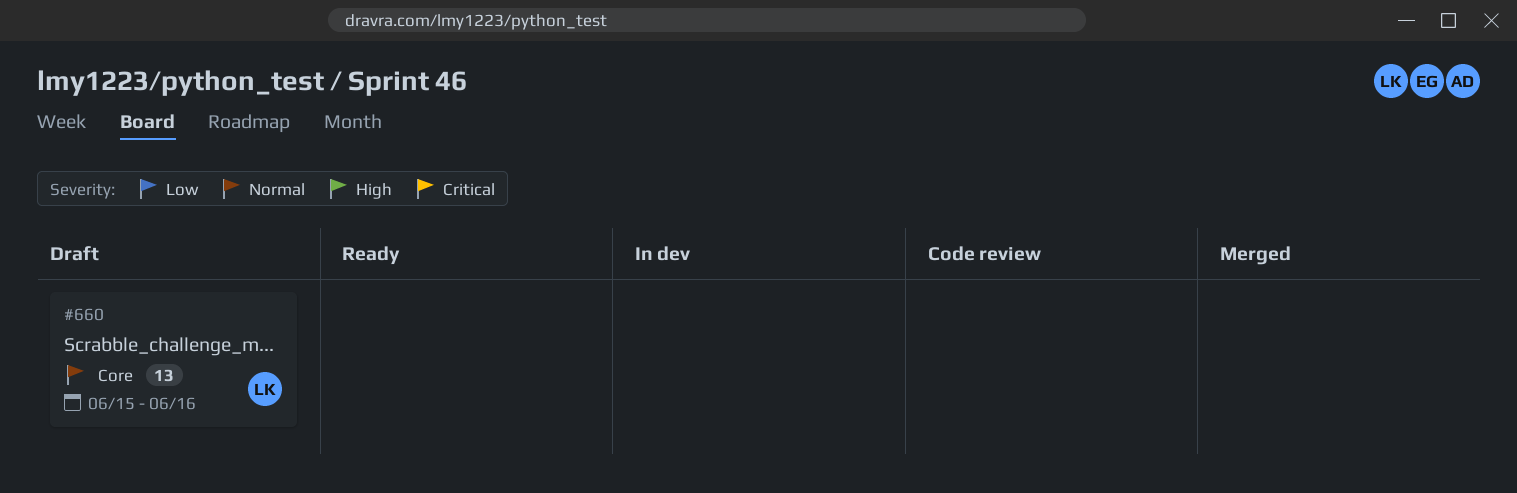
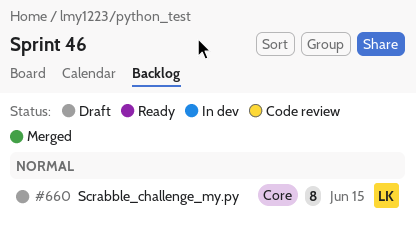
#660, estimate: 13 -> 8
#660, due: Jun 16 -> Jun 15

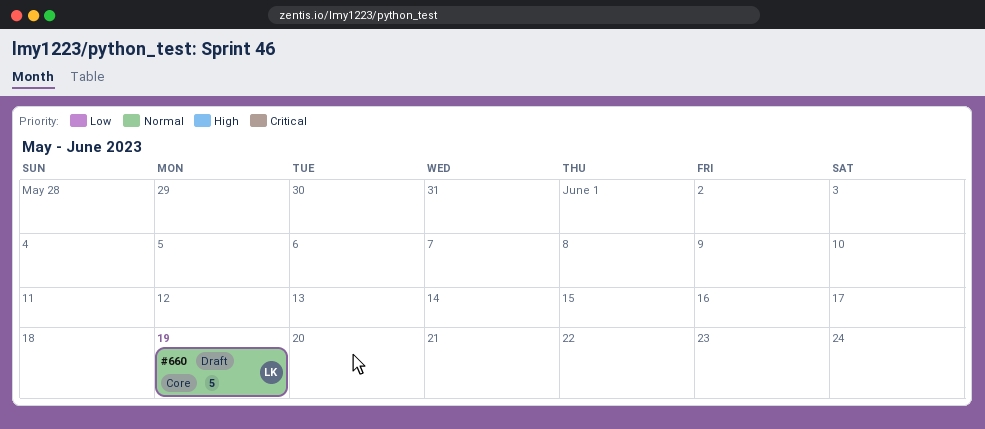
#660, estimate: 8 -> 5
#660, due: Jun 15 -> Jun 19

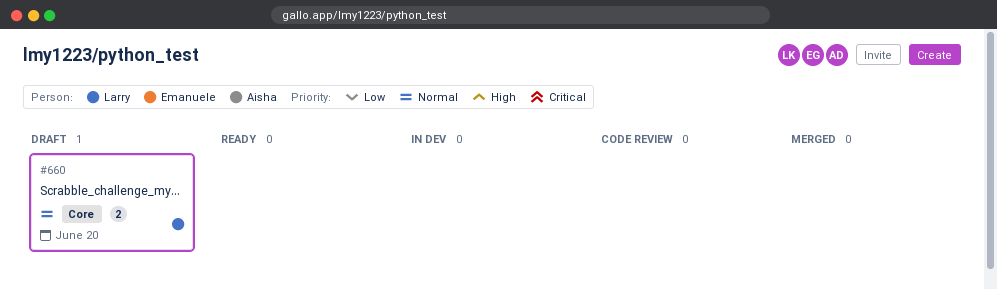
#660, estimate: 5 -> 2
#660, due: Jun 19 -> Jun 20

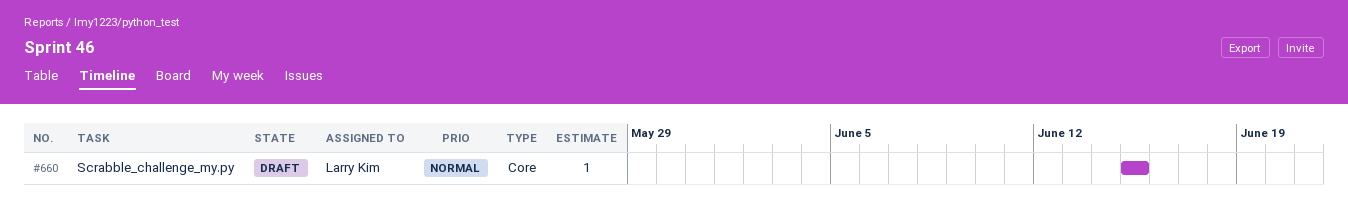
#660, estimate: 2 -> 1
#660, due: Jun 20 -> Jun 15

